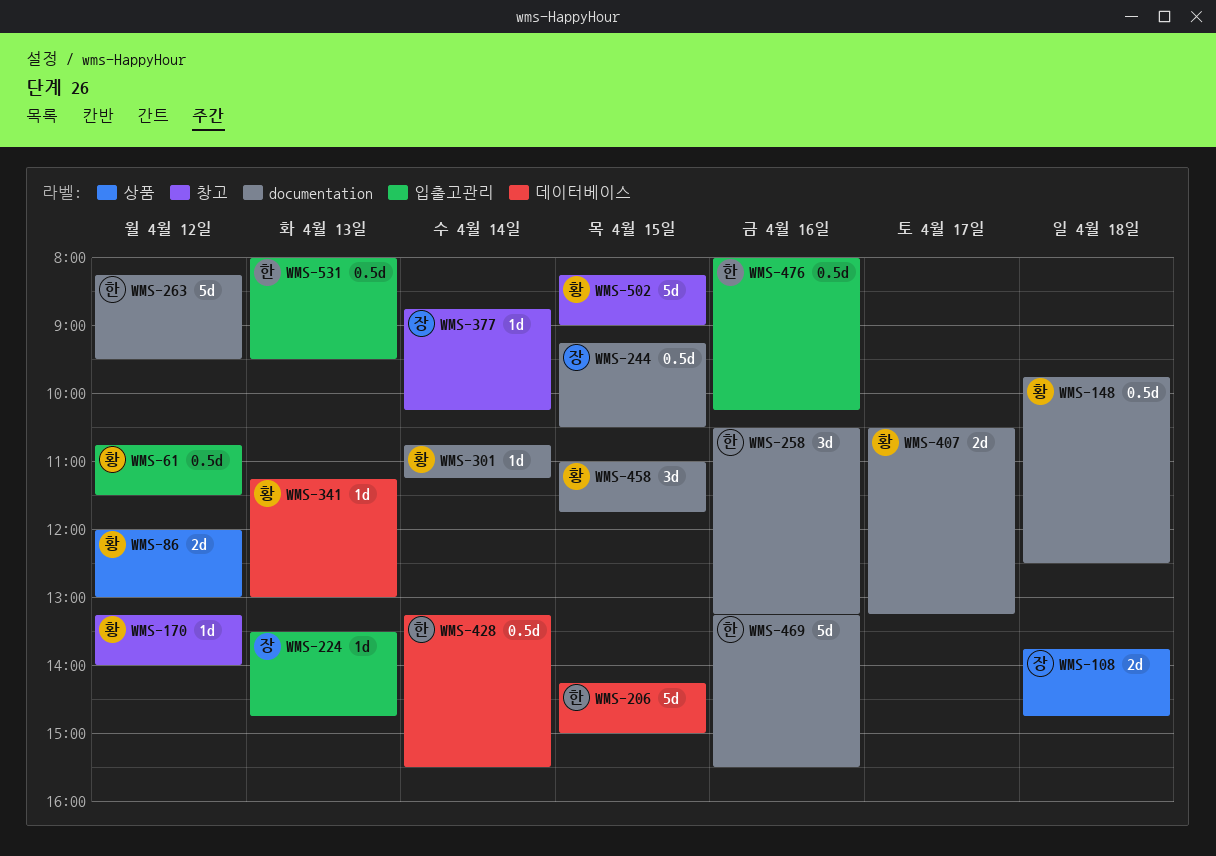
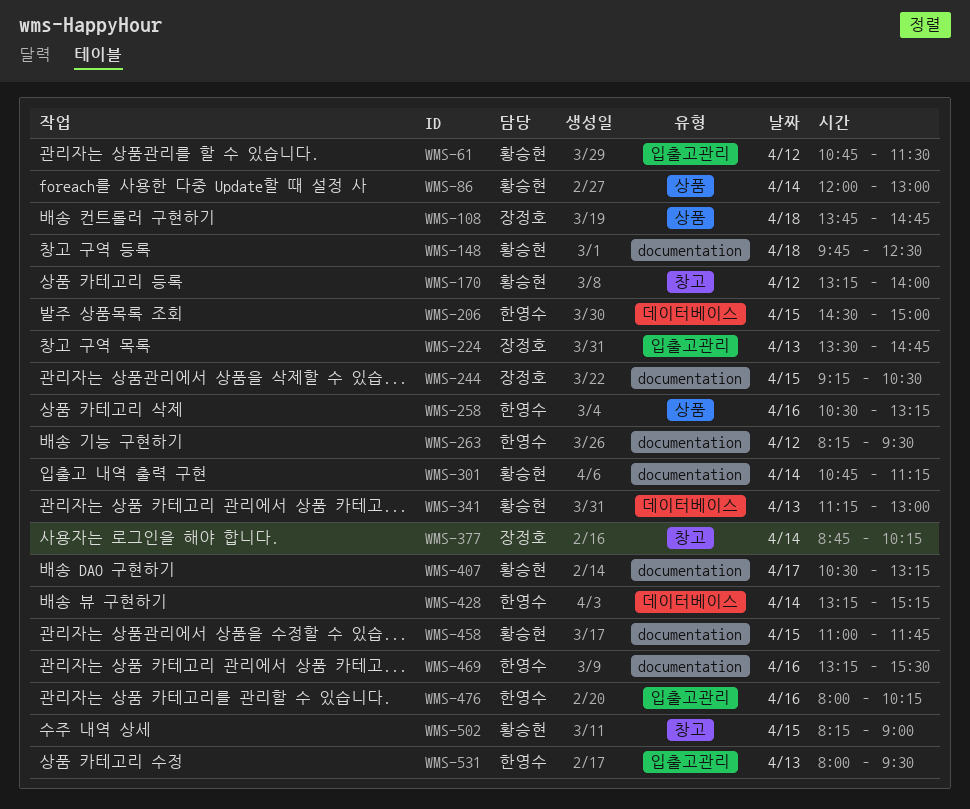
WMS-86, day: Apr 12 -> Apr 14
WMS-206, begins: 14:15 -> 14:30
WMS-258, label: documentation -> 상품
WMS-428, ends: 15:30 -> 15:15

